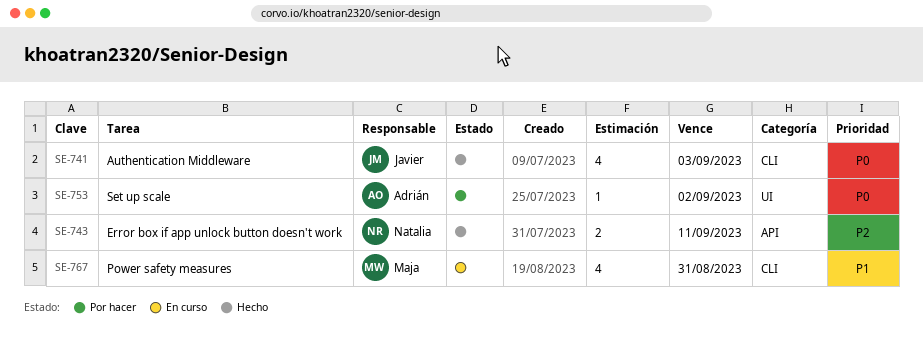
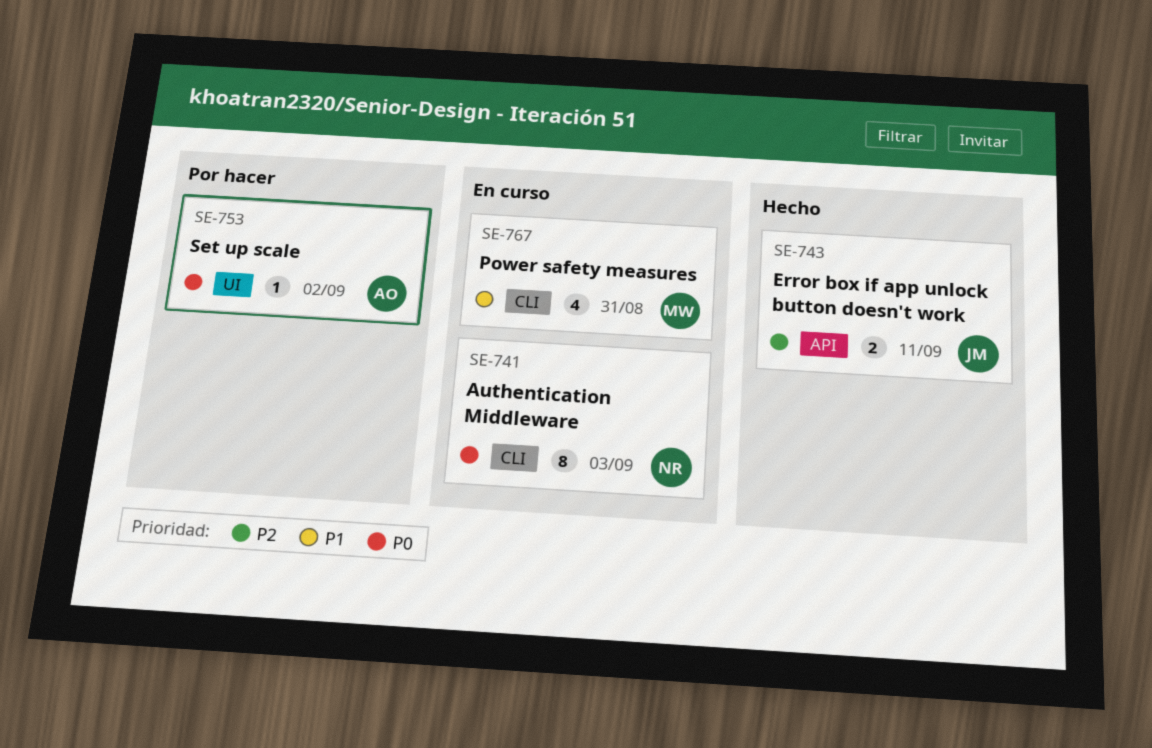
SE-741, status: Hecho -> En curso
SE-741, owner: Javier -> Natalia
SE-741, estimate: 4 -> 8
SE-743, owner: Natalia -> Javier

